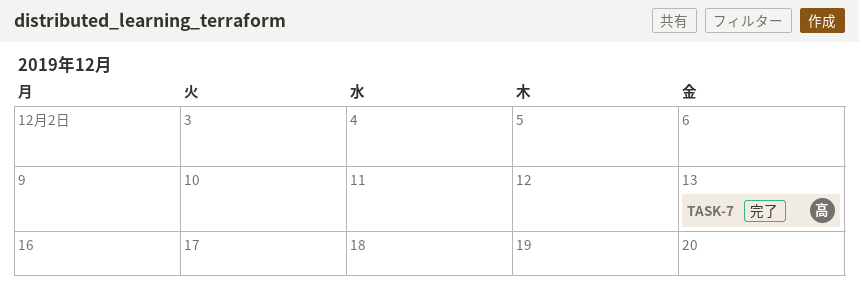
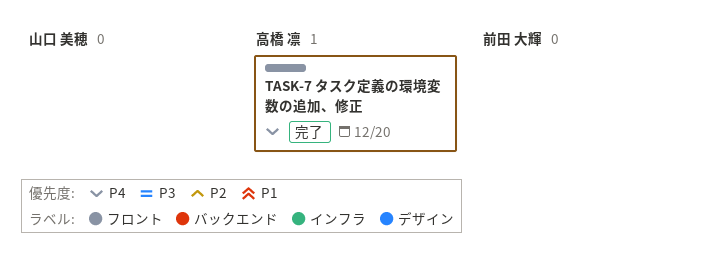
TASK-7, due: Dec 13 -> Dec 20

